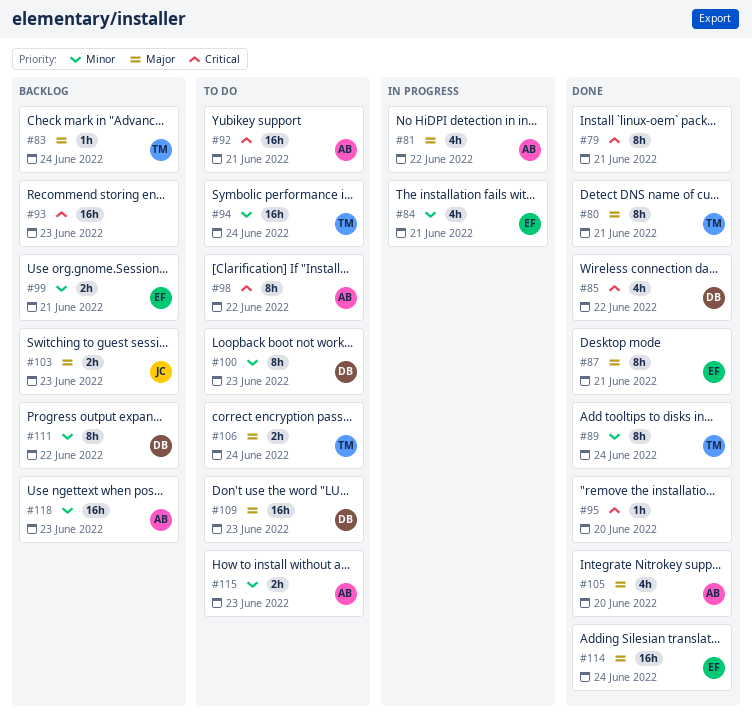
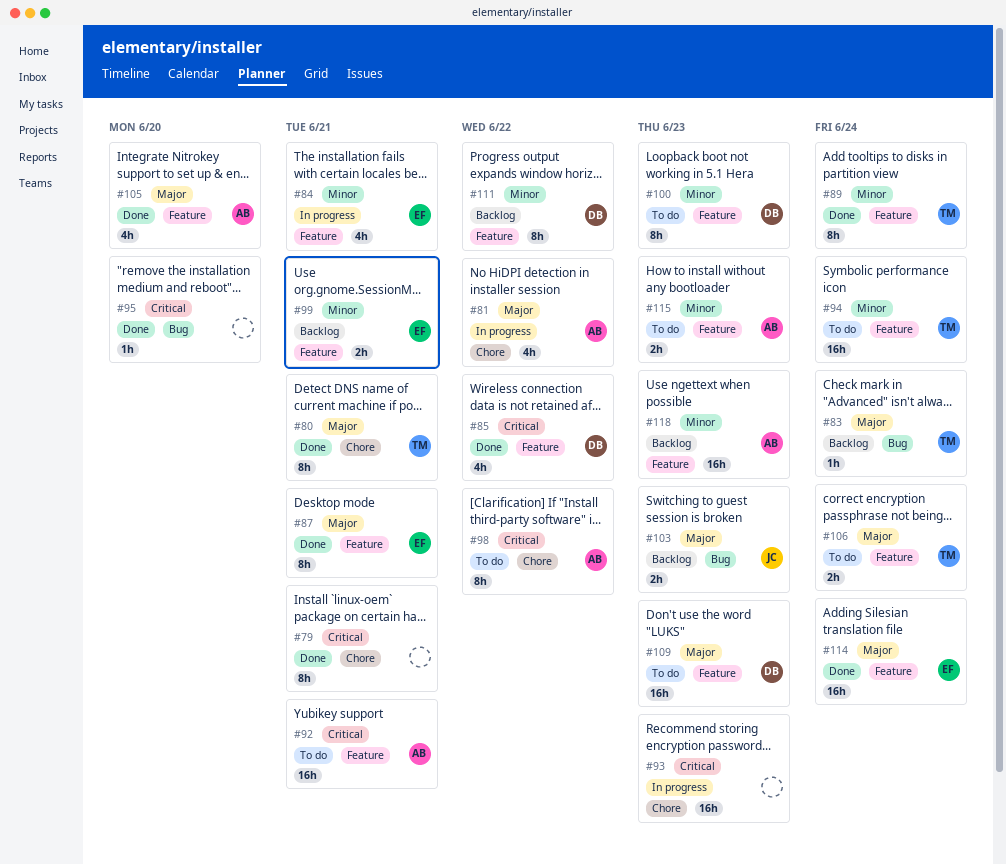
#93, status: Backlog -> In progress

